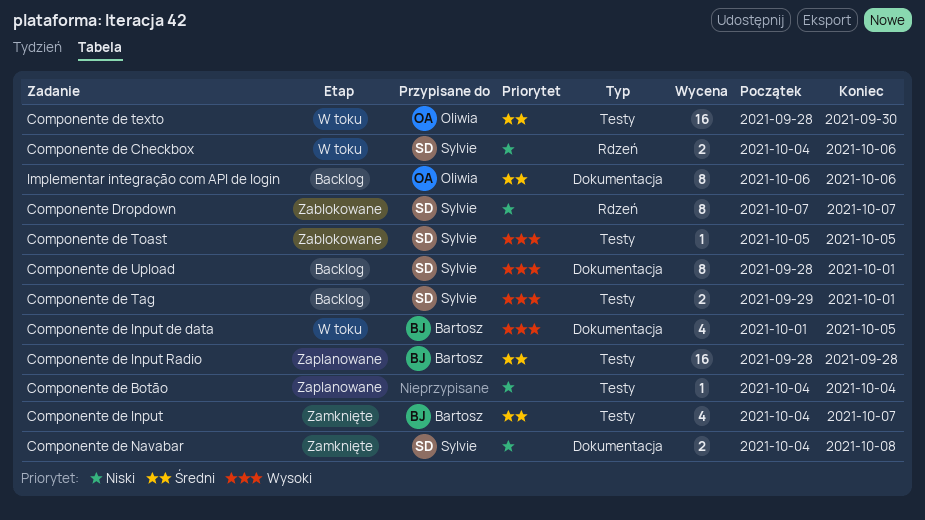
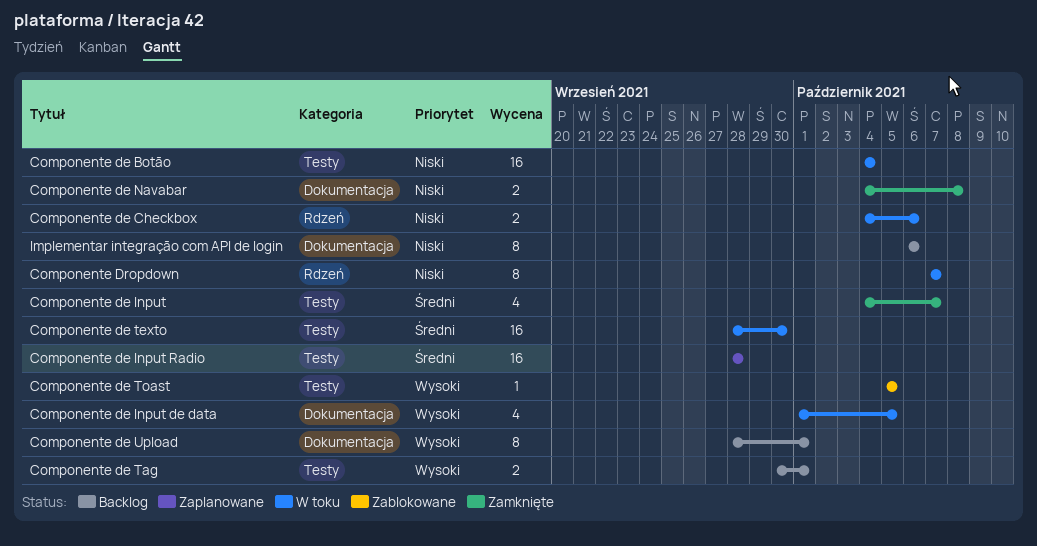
Componente de Botão, status: Zaplanowane -> W toku
Componente de Botão, estimate: 1 -> 16
Componente de Tag, start: Sep 29 -> Sep 30
Componente Dropdown, status: Zablokowane -> W toku
Implementar integração com API de login, priority: Średni -> Niski

